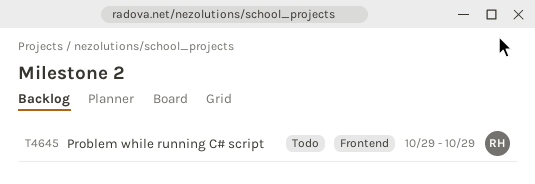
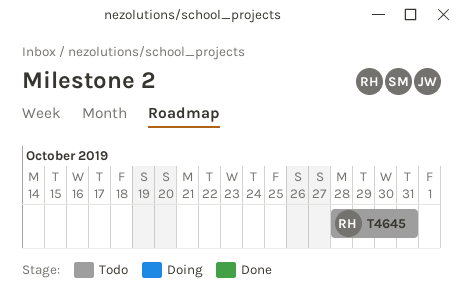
T4645, start: Oct 29 -> Oct 28
T4645, due: Oct 29 -> Oct 31

